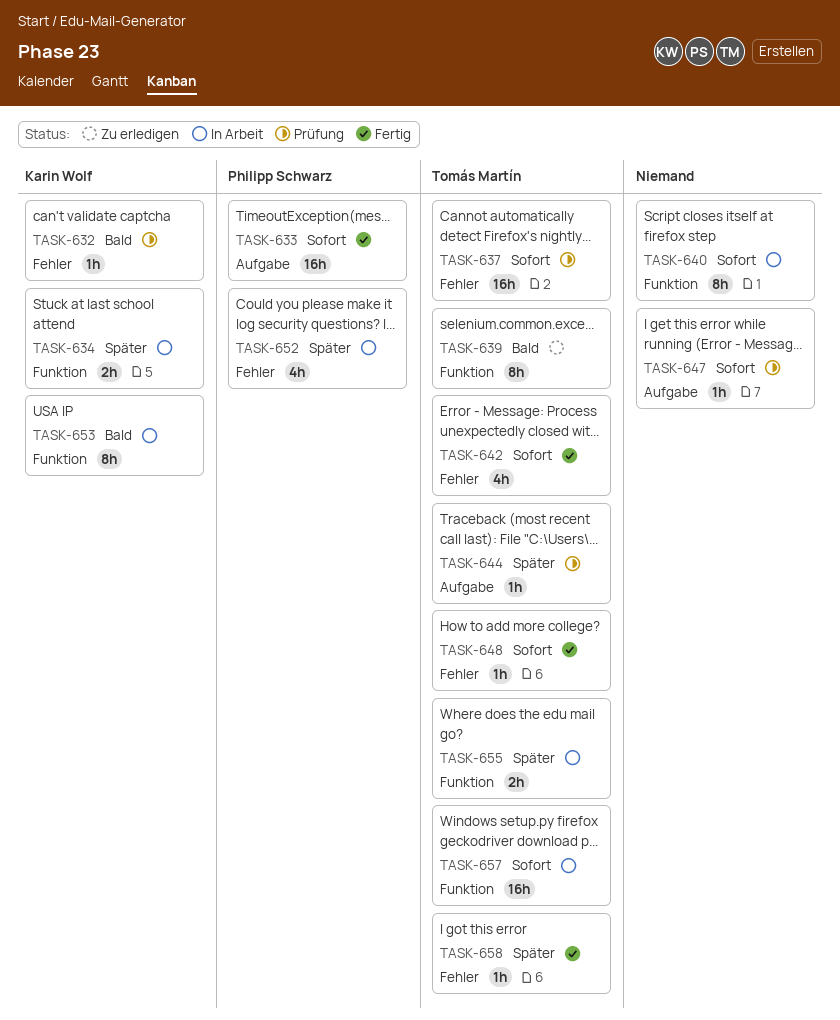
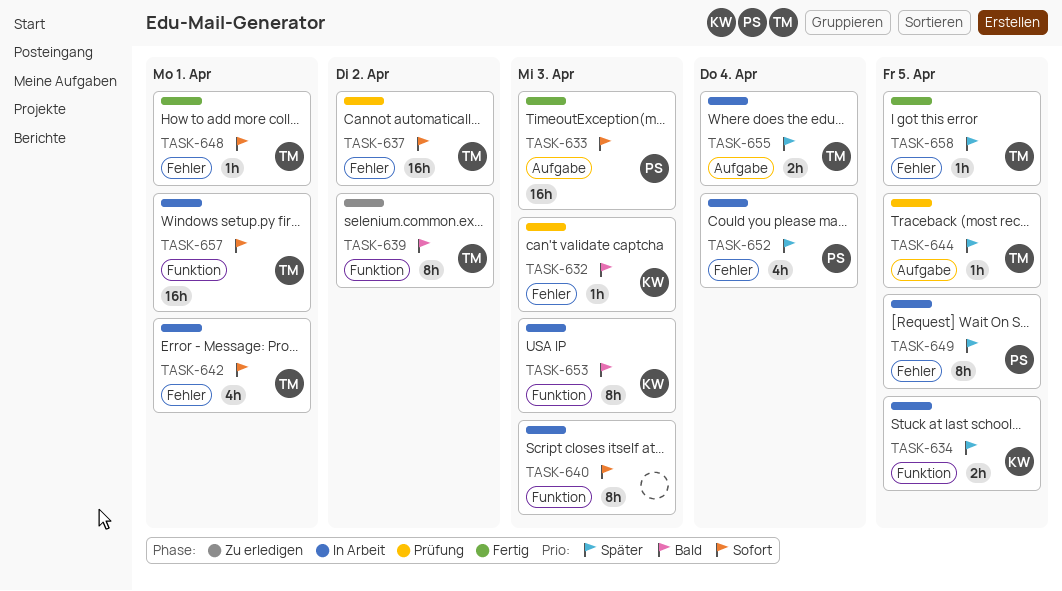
TASK-642, status: Fertig -> In Arbeit
TASK-647: present -> none
TASK-649: none -> present
TASK-655, label: Funktion -> Aufgabe

